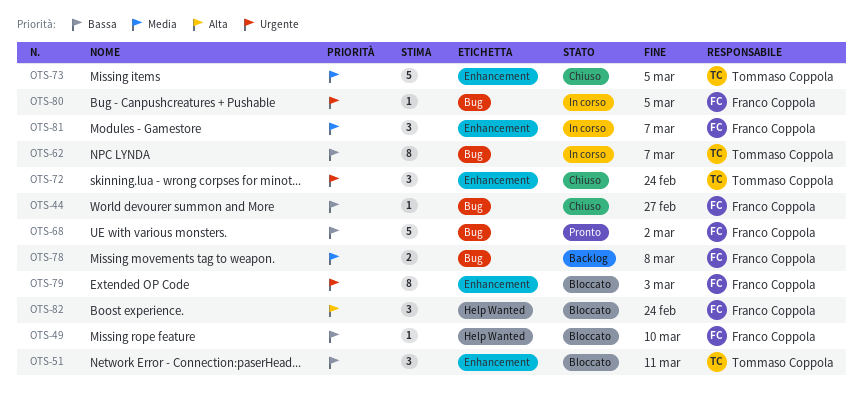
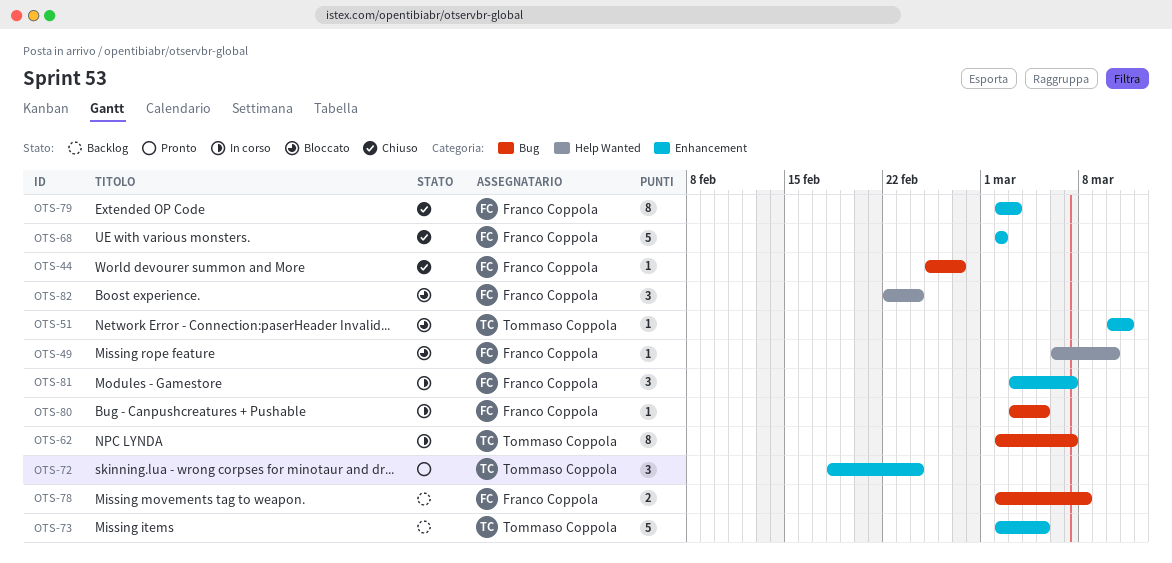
OTS-51, estimate: 3 -> 1
OTS-68, status: Pronto -> Chiuso
OTS-68, label: Bug -> Enhancement
OTS-72, status: Chiuso -> Pronto
OTS-73, status: Chiuso -> Backlog
OTS-79, status: Bloccato -> Chiuso

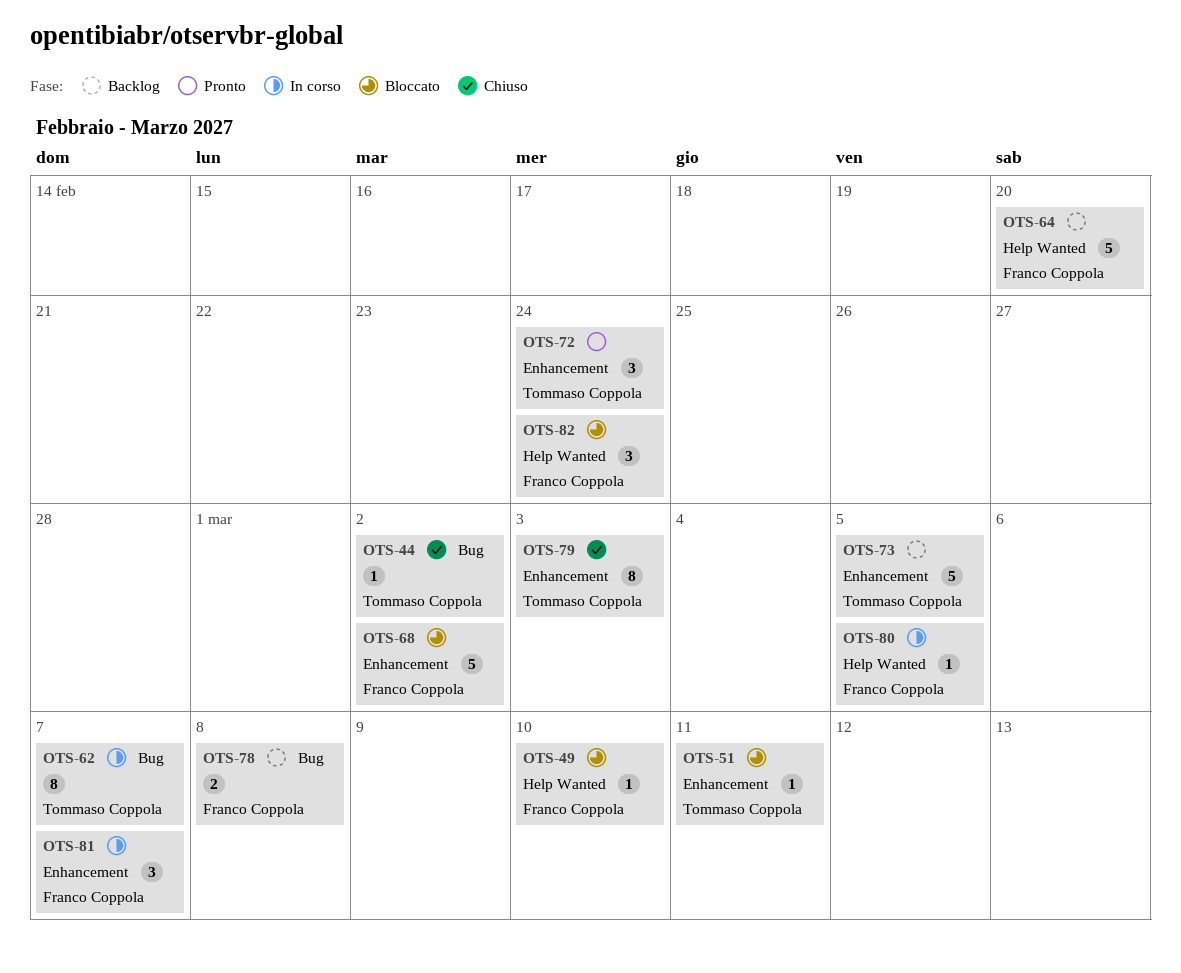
OTS-44, owner: Franco Coppola -> Tommaso Coppola
OTS-44, due: Feb 27 -> Mar 2
OTS-64: none -> present
OTS-68, status: Chiuso -> Bloccato
OTS-79, owner: Franco Coppola -> Tommaso Coppola
OTS-80, label: Bug -> Help Wanted

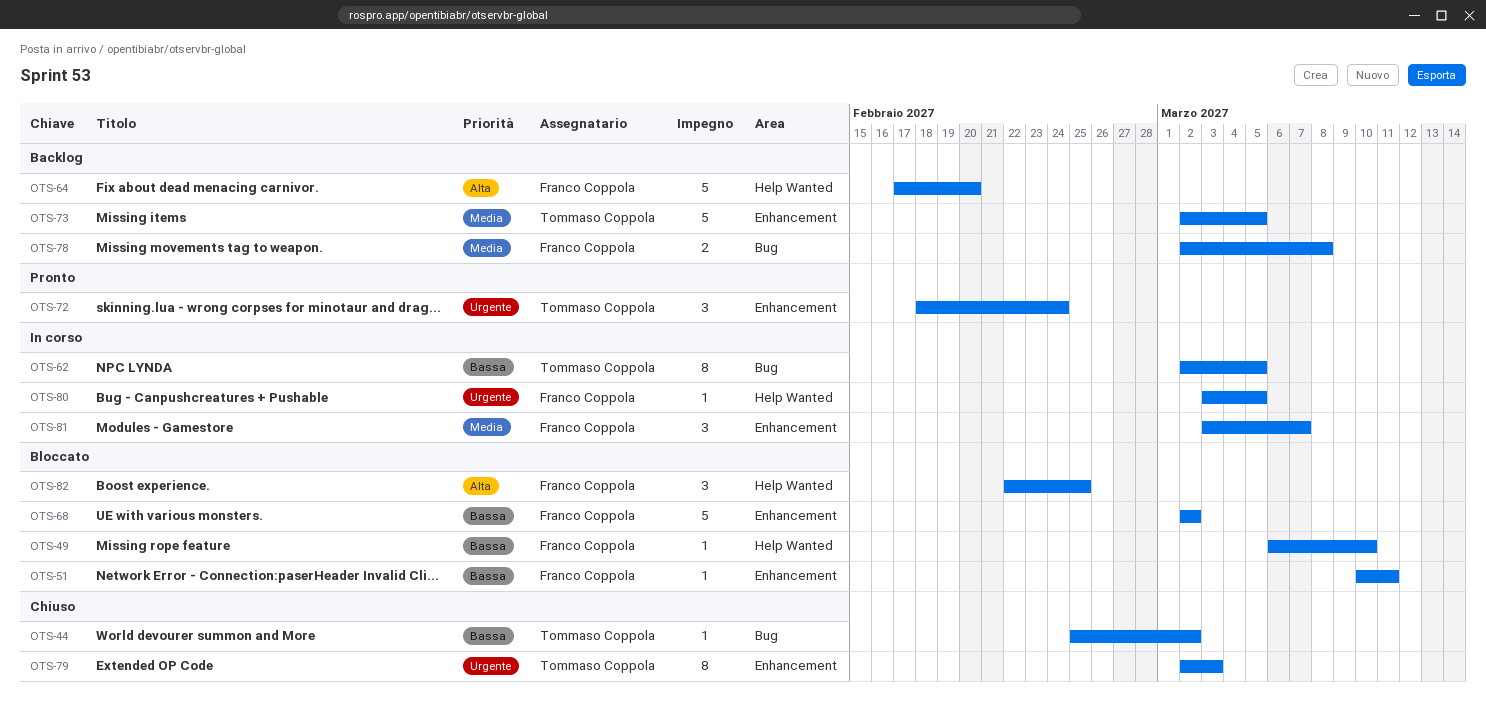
OTS-51, owner: Tommaso Coppola -> Franco Coppola
OTS-62, due: Mar 7 -> Mar 5
OTS-82, due: Feb 24 -> Feb 25

